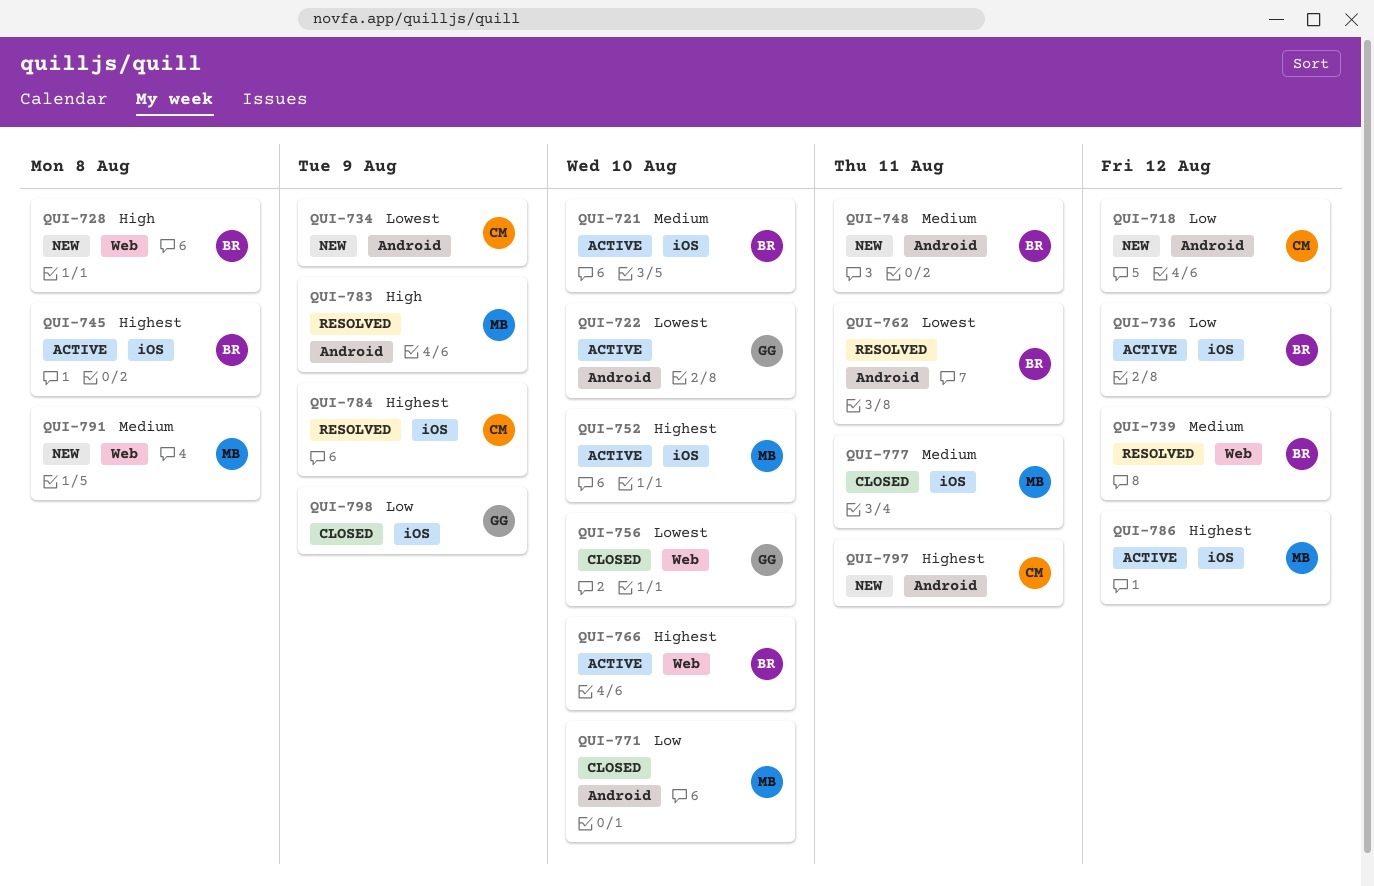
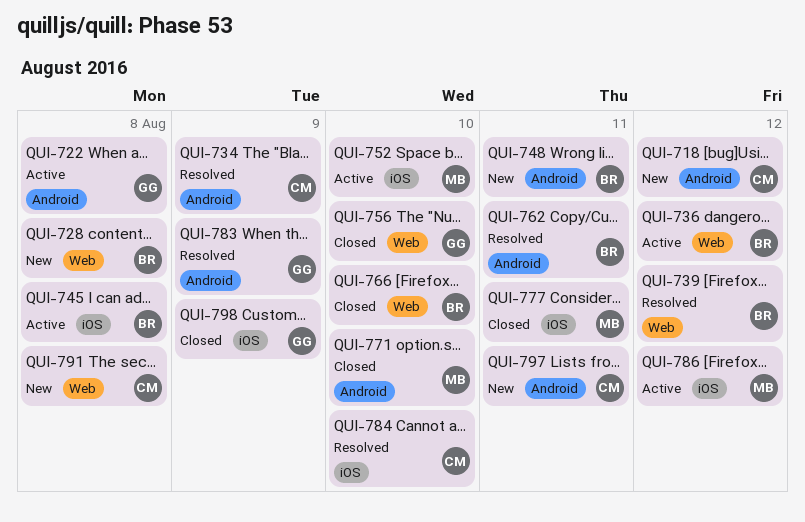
QUI-721: present -> none
QUI-722, due: Aug 10 -> Aug 8
QUI-734, status: New -> Resolved
QUI-736, label: iOS -> Web
QUI-766, status: Active -> Closed
QUI-783, owner: MB -> GG
QUI-784, due: Aug 9 -> Aug 10
QUI-791, owner: MB -> CM

